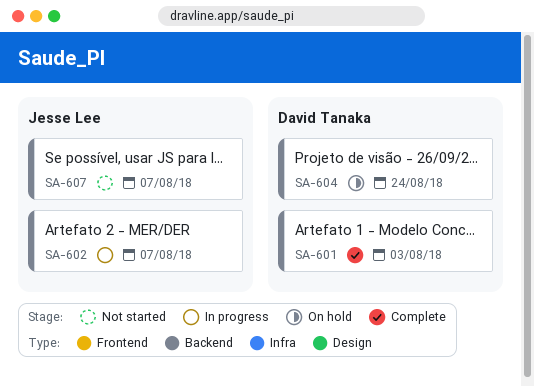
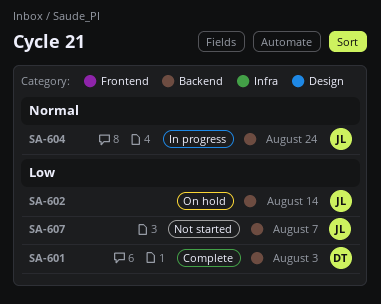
SA-602, status: In progress -> On hold
SA-602, due: Aug 7 -> Aug 14
SA-604, status: On hold -> In progress
SA-604, owner: David Tanaka -> Jesse Lee

